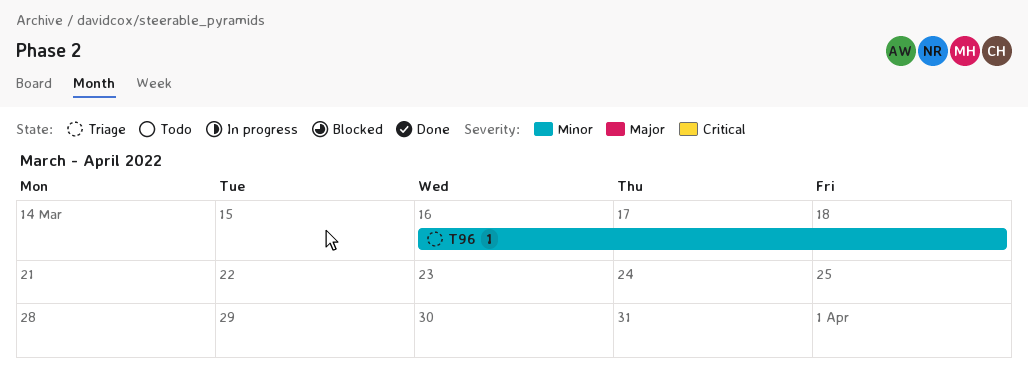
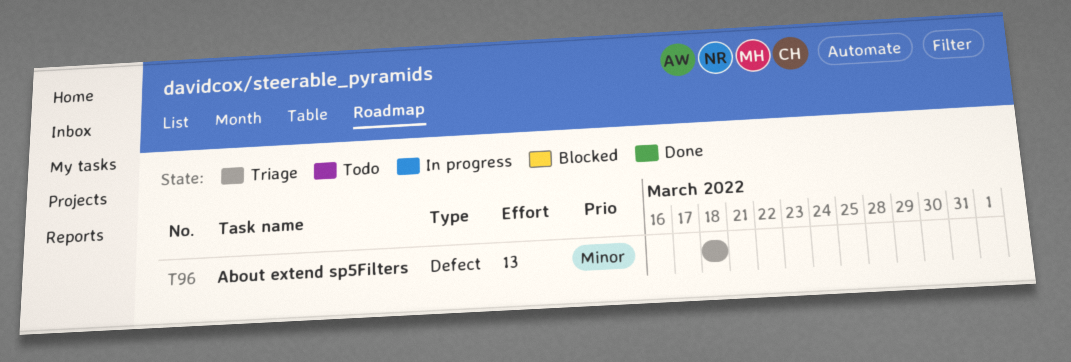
T96, estimate: 1 -> 13
T96, start: Mar 16 -> Mar 18

